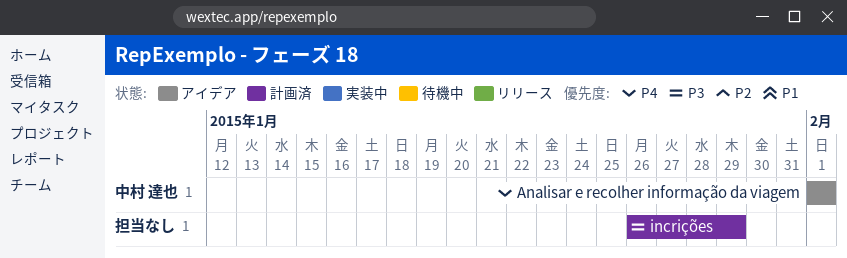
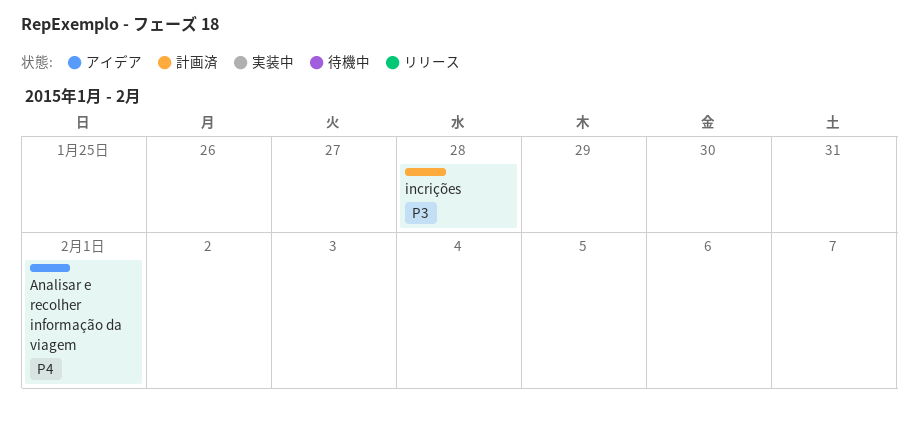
incrições, due: Jan 29 -> Jan 28

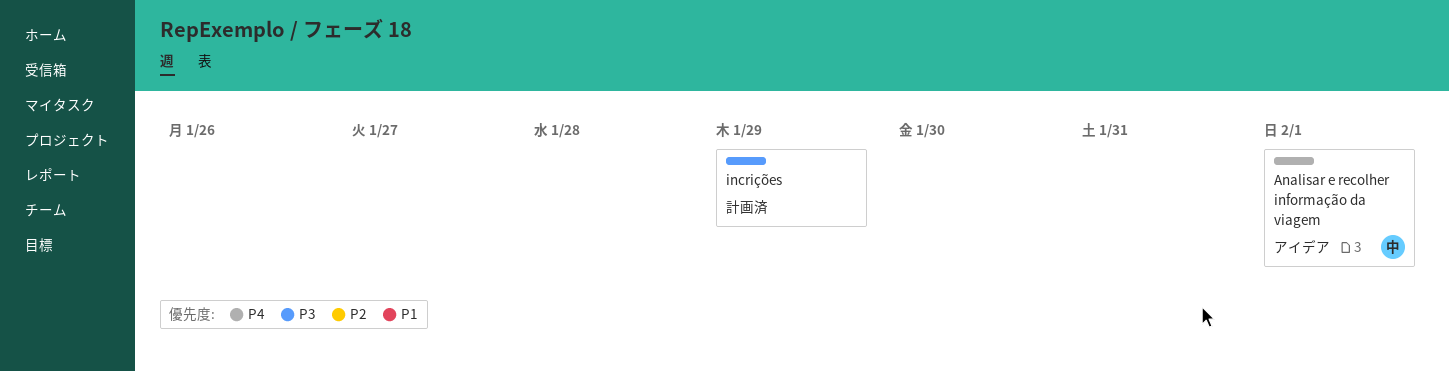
incrições, due: Jan 28 -> Jan 29

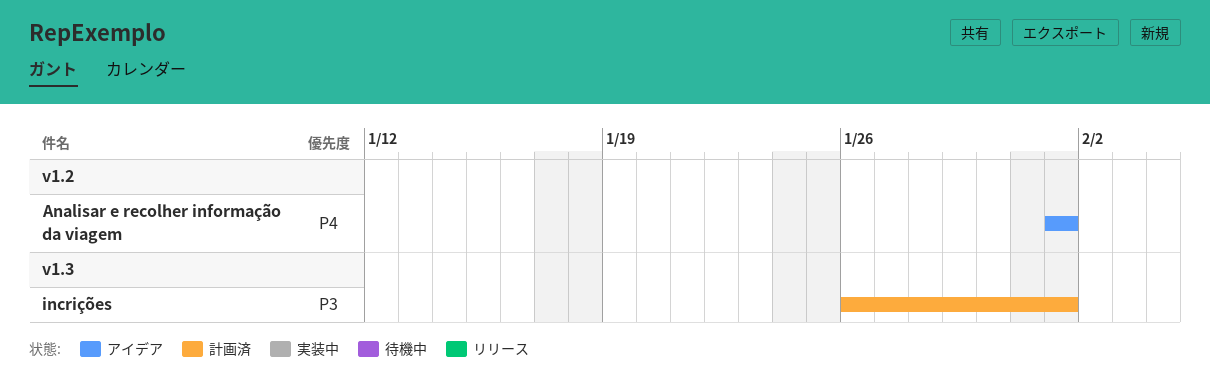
incrições, due: Jan 29 -> Feb 1

